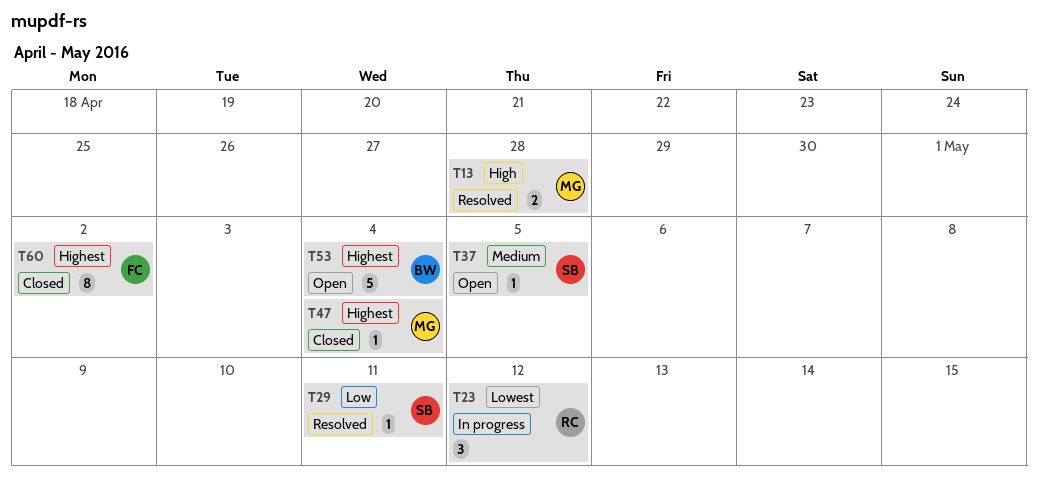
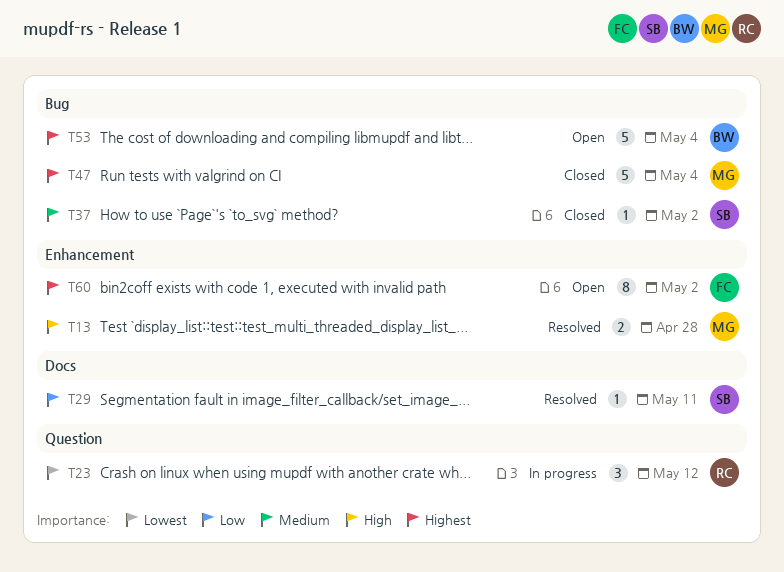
T37, status: Open -> Closed
T37, due: May 5 -> May 2
T47, estimate: 1 -> 5
T60, status: Closed -> Open

